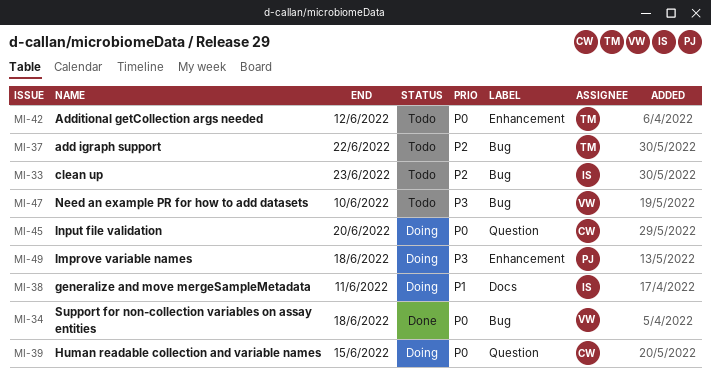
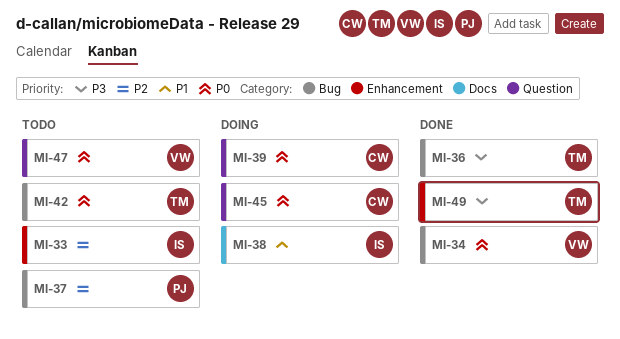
MI-33, label: Bug -> Enhancement
MI-36: none -> present
MI-37, owner: TM -> PJ
MI-42, label: Enhancement -> Bug
MI-47, priority: P3 -> P0
MI-47, label: Bug -> Question
MI-49, status: Doing -> Done
MI-49, owner: PJ -> TM

